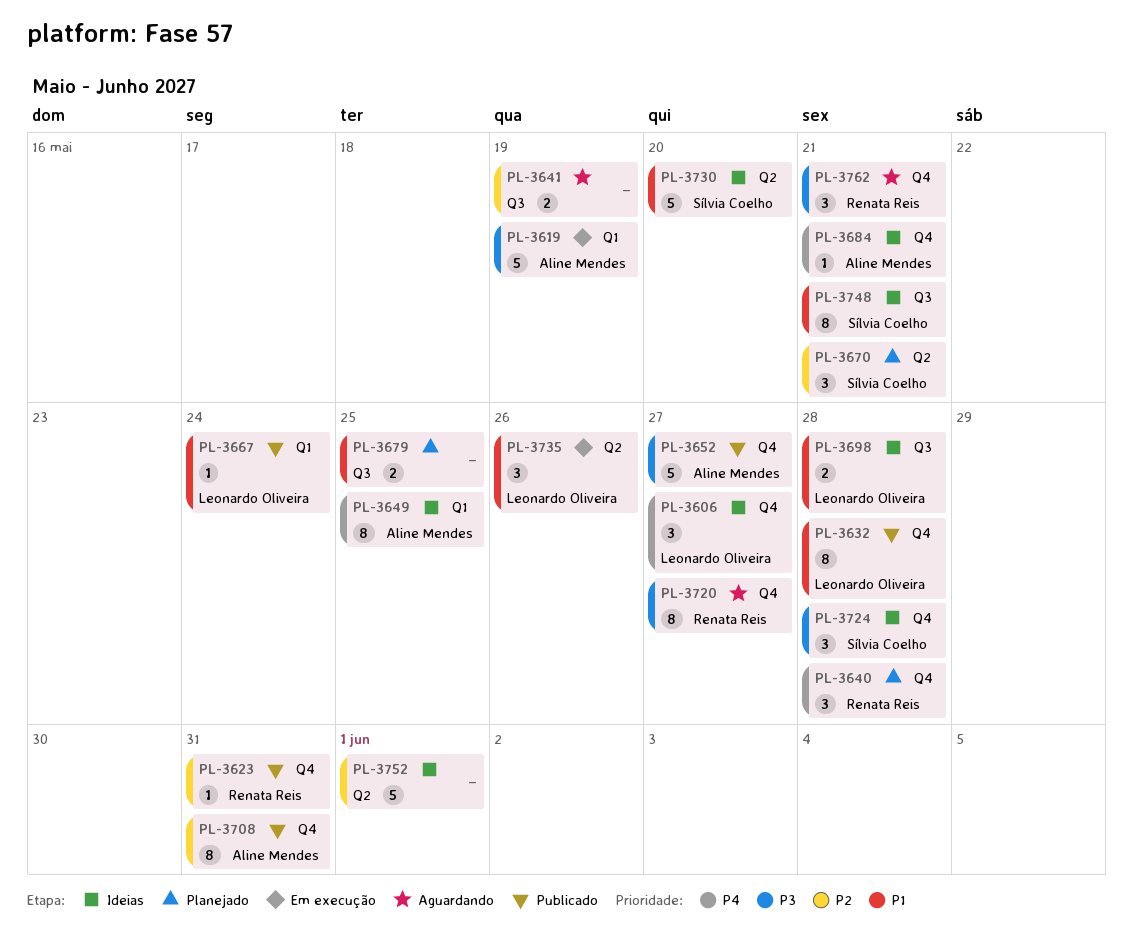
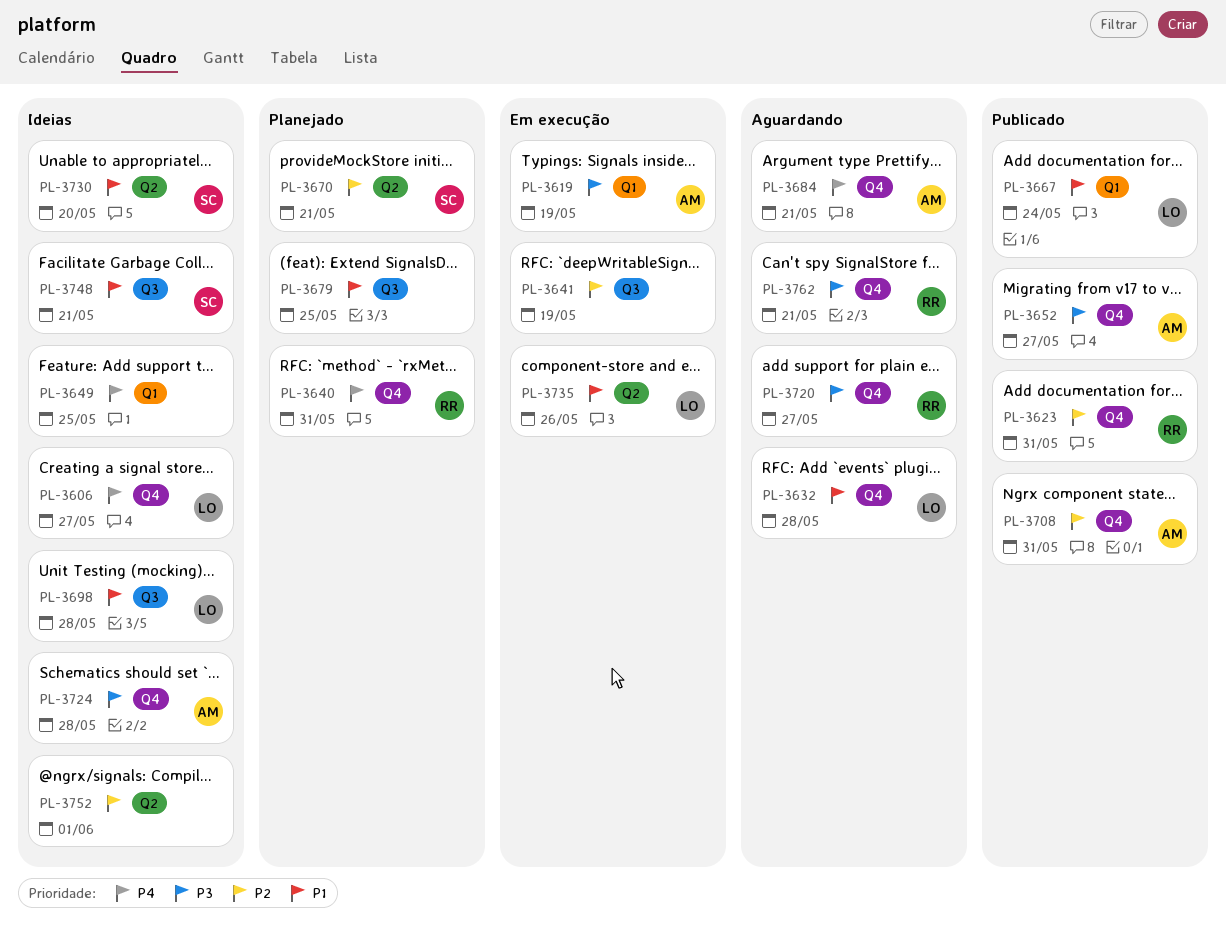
PL-3632, status: Publicado -> Aguardando
PL-3640, due: May 28 -> May 31
PL-3641, status: Aguardando -> Em execução
PL-3649, owner: Aline Mendes -> none
PL-3684, status: Ideias -> Aguardando
PL-3724, owner: Sílvia Coelho -> Aline Mendes

